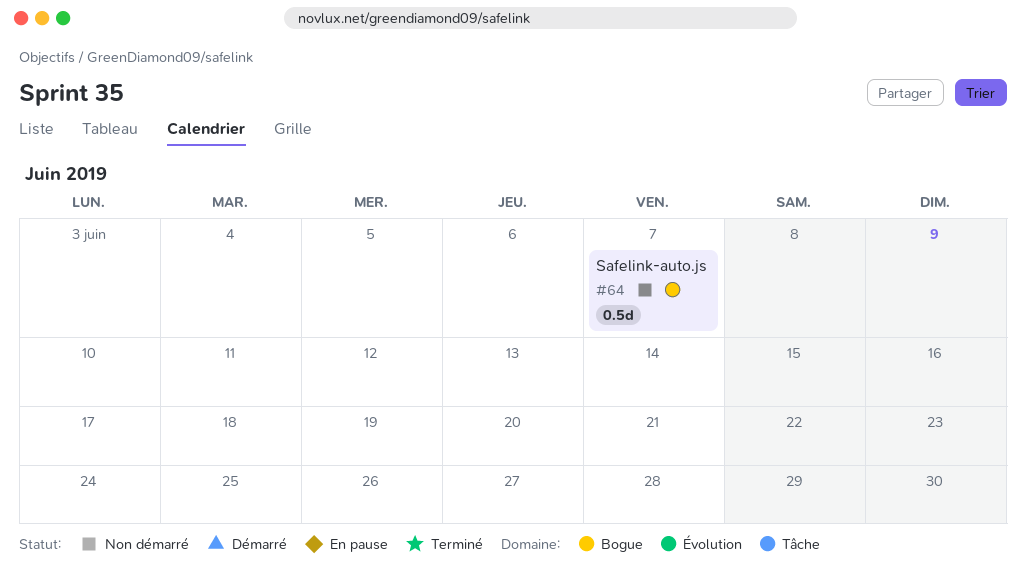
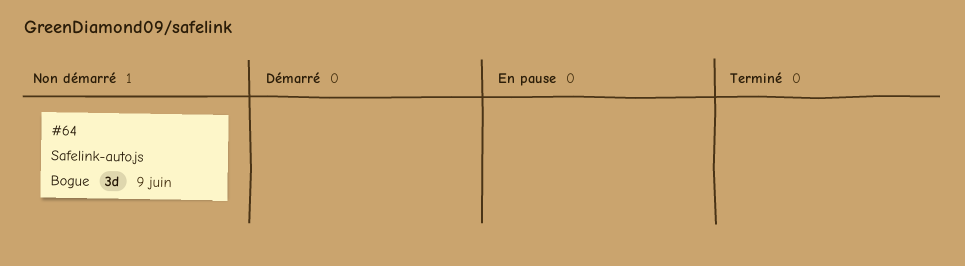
#64, estimate: 0.5d -> 3d
#64, due: Jun 7 -> Jun 9

